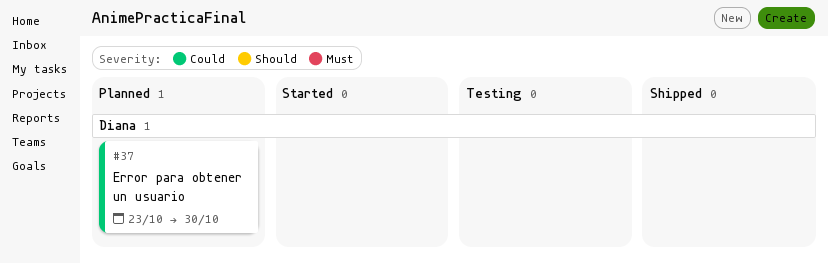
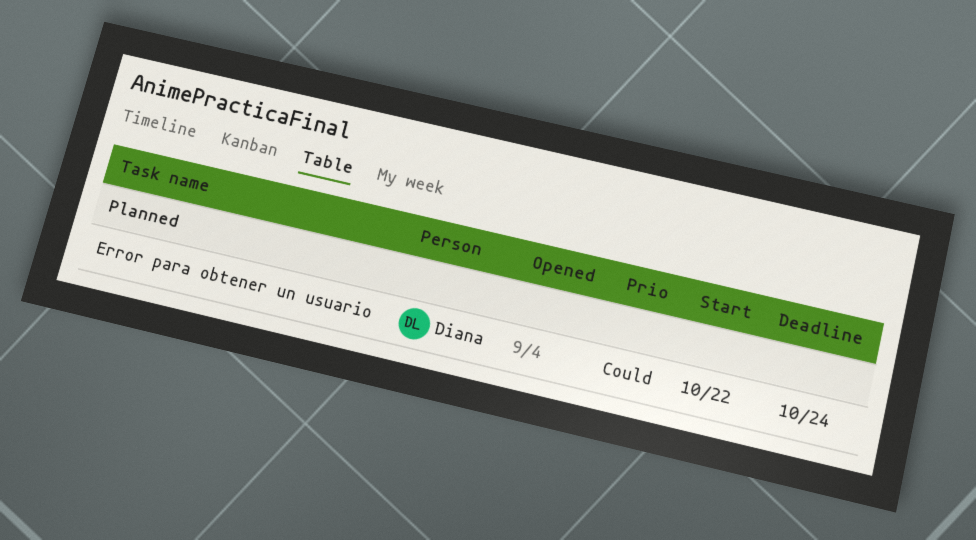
Error para obtener un usuario, start: Oct 23 -> Oct 22
Error para obtener un usuario, due: Oct 30 -> Oct 24

